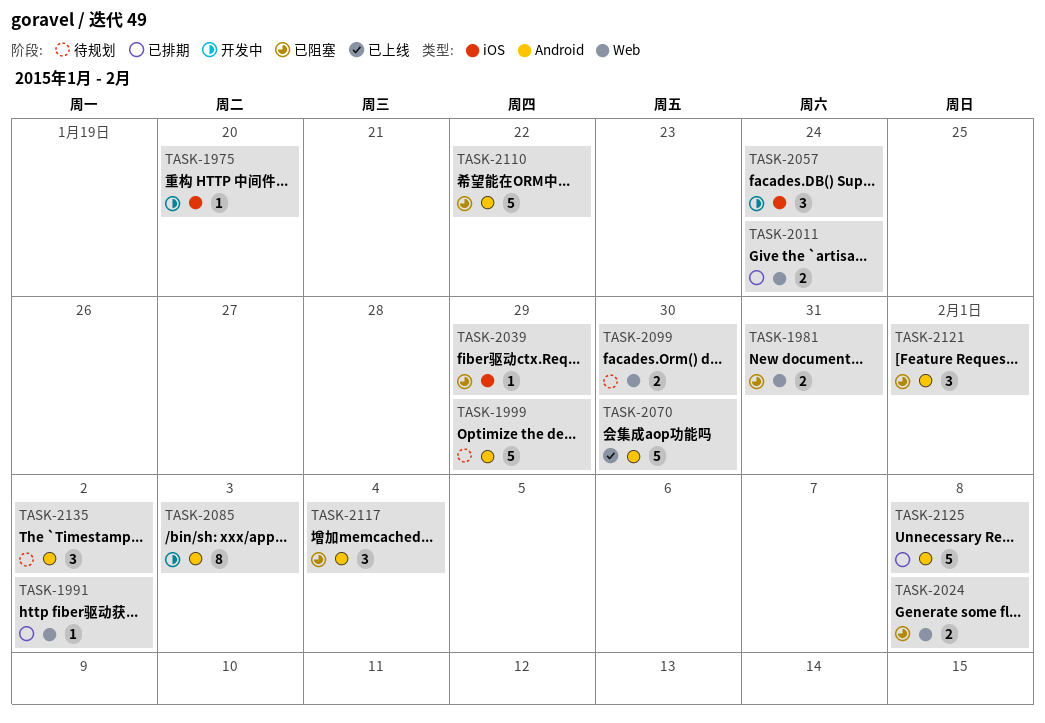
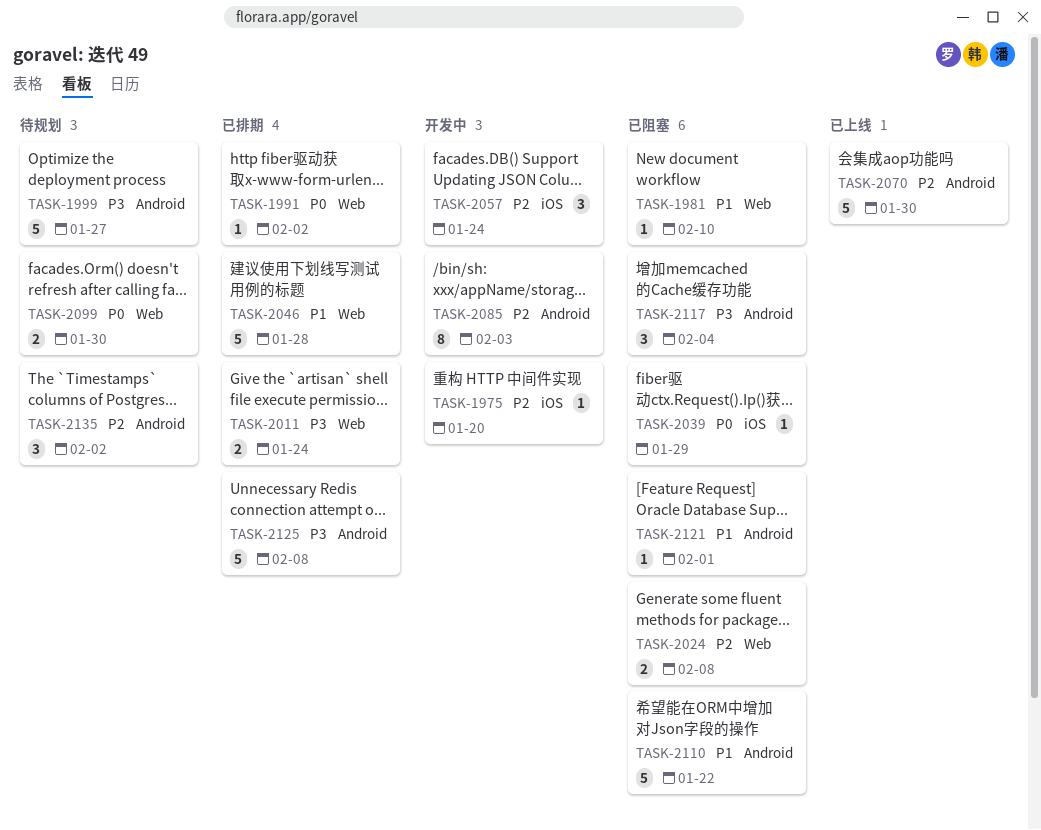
TASK-1981, estimate: 2 -> 1
TASK-1981, due: Jan 31 -> Feb 10
TASK-1999, due: Jan 29 -> Jan 27
TASK-2046: none -> present
TASK-2121, estimate: 3 -> 1

